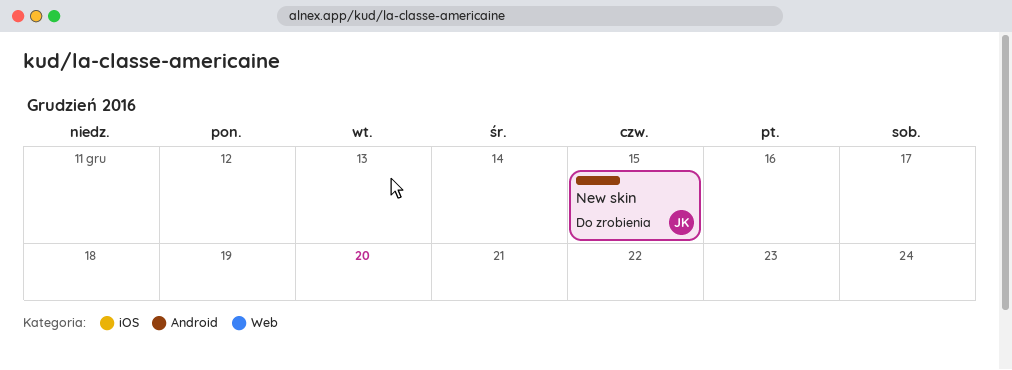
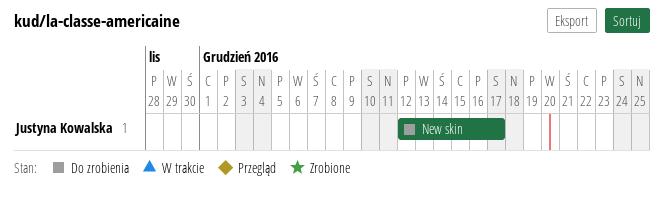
New skin, due: Dec 15 -> Dec 17

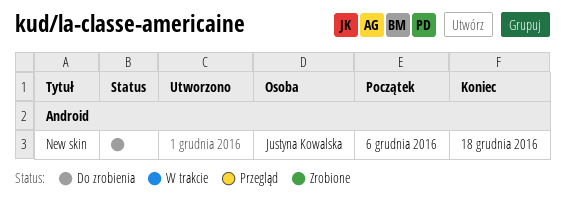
New skin, start: Dec 12 -> Dec 6
New skin, due: Dec 17 -> Dec 18

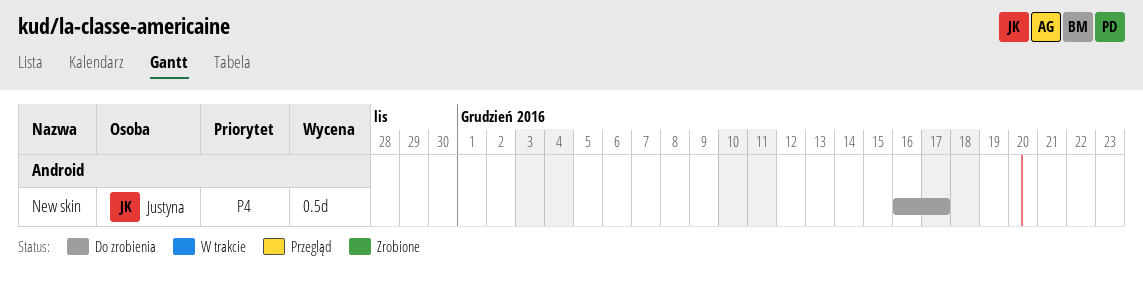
New skin, start: Dec 6 -> Dec 16
New skin, due: Dec 18 -> Dec 17

